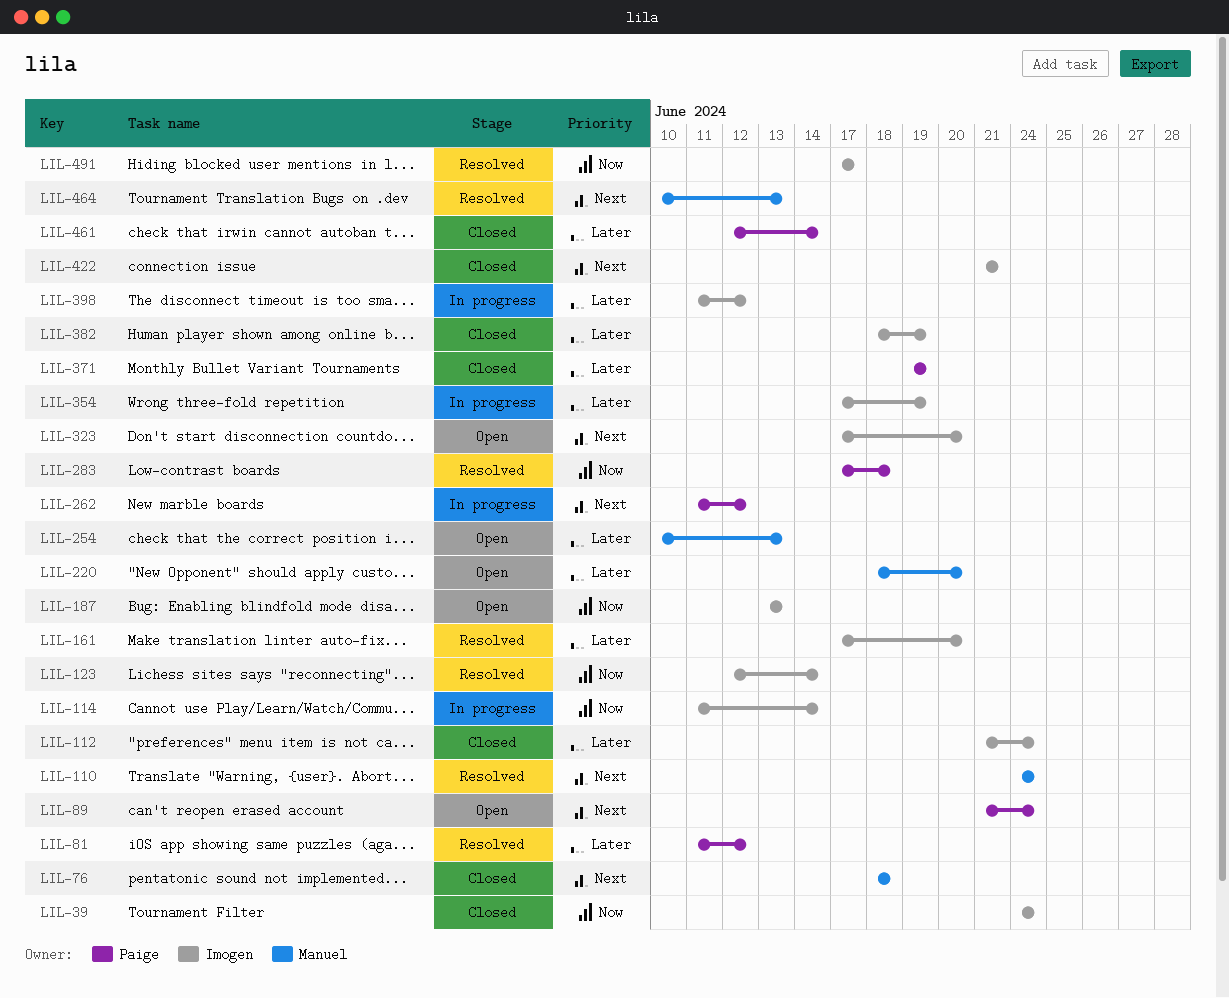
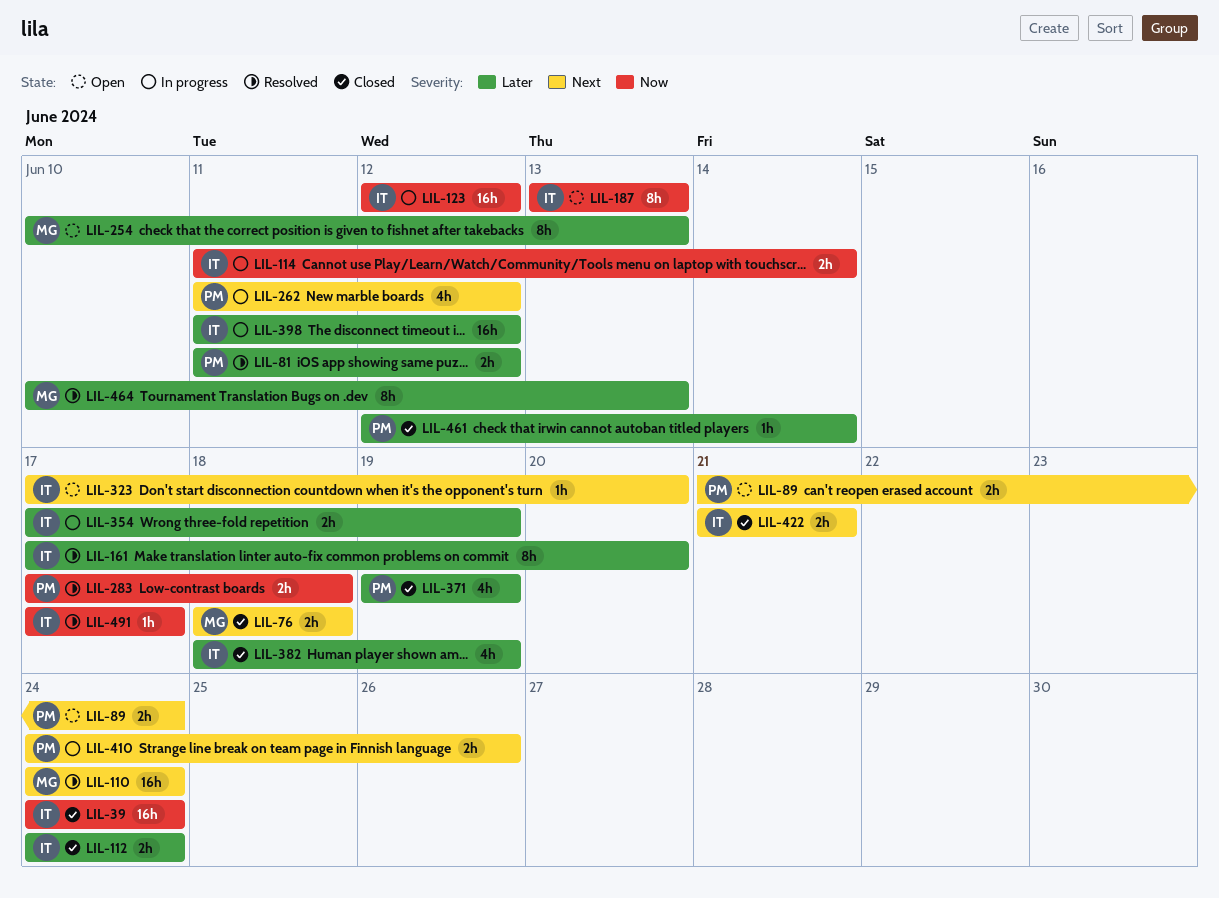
LIL-112, start: Jun 21 -> Jun 24
LIL-123, status: Resolved -> In progress
LIL-123, due: Jun 14 -> Jun 12
LIL-220: present -> none
LIL-410: none -> present
LIL-464, priority: Next -> Later

